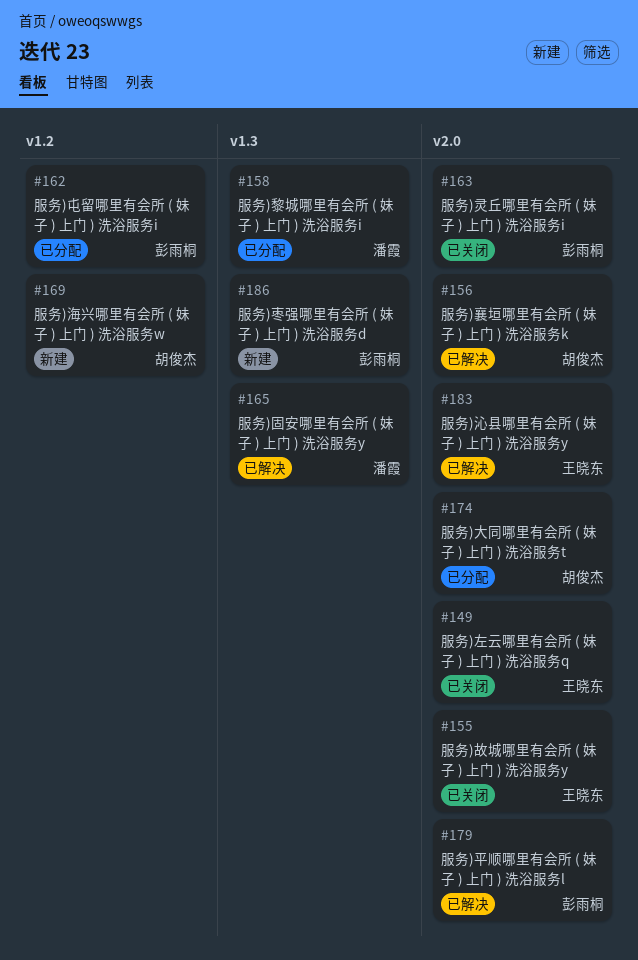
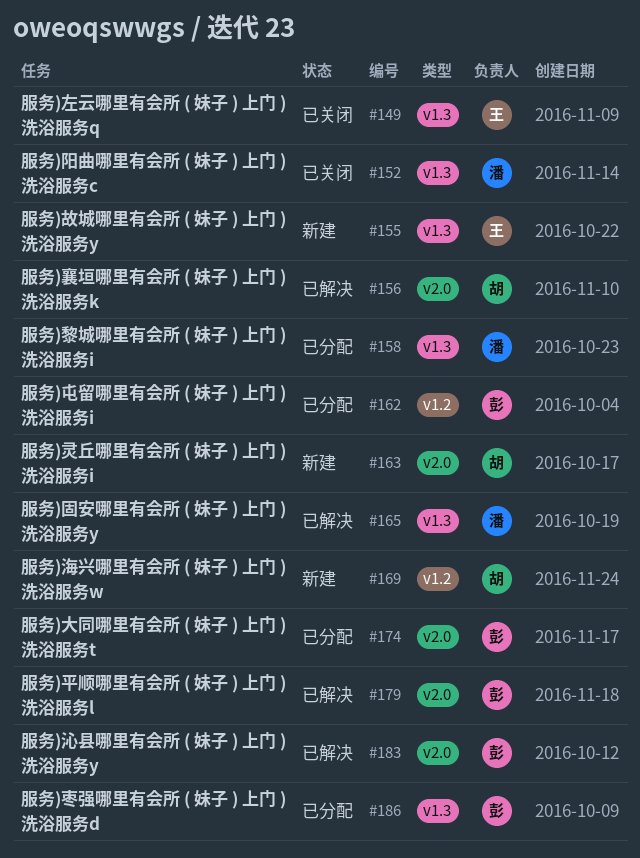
#149, label: v2.0 -> v1.3
#152: none -> present
#155, status: 已关闭 -> 新建
#155, label: v2.0 -> v1.3
#163, status: 已关闭 -> 新建
#163, owner: 彭雨桐 -> 胡俊杰
#174, owner: 胡俊杰 -> 彭雨桐
#183, owner: 王晓东 -> 彭雨桐
#186, status: 新建 -> 已分配

